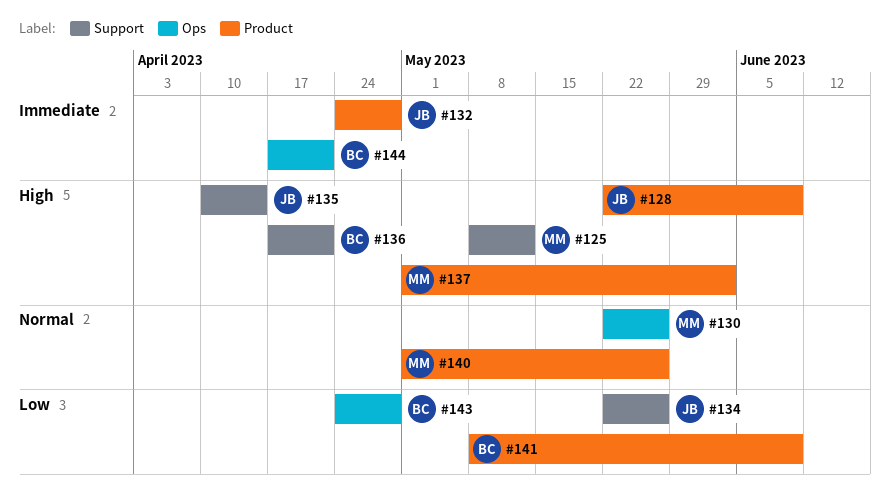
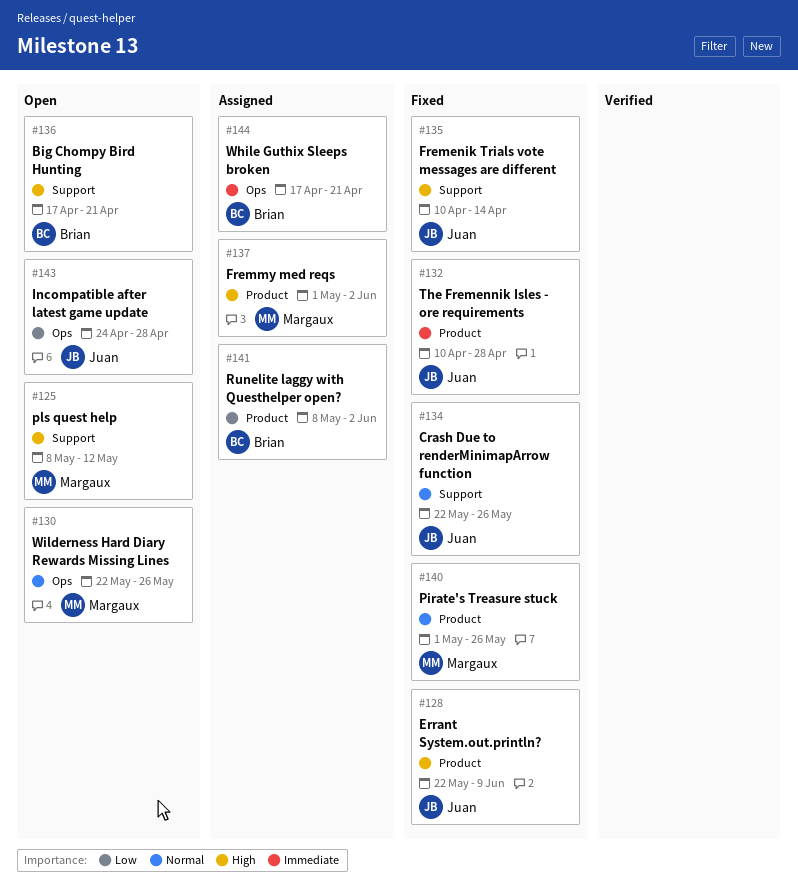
#132, start: Apr 24 -> Apr 10
#134, priority: Low -> Normal
#141, due: Jun 9 -> Jun 2
#143, owner: Brian -> Juan

